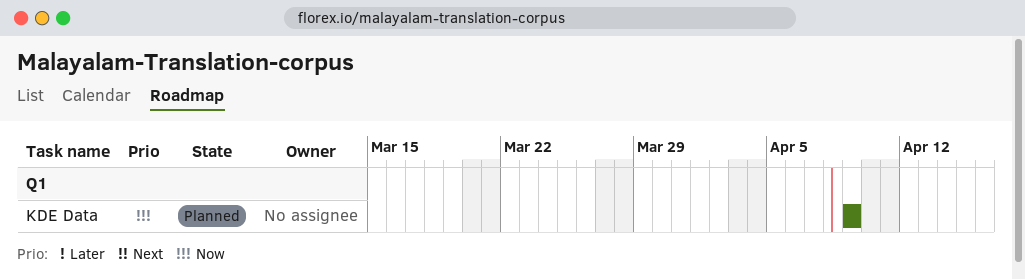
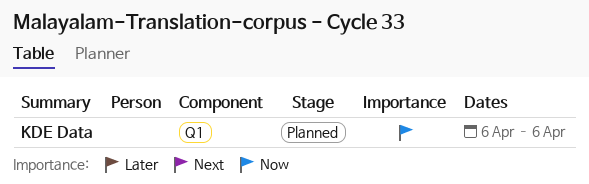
KDE Data, start: Apr 9 -> Apr 6
KDE Data, due: Apr 9 -> Apr 6

